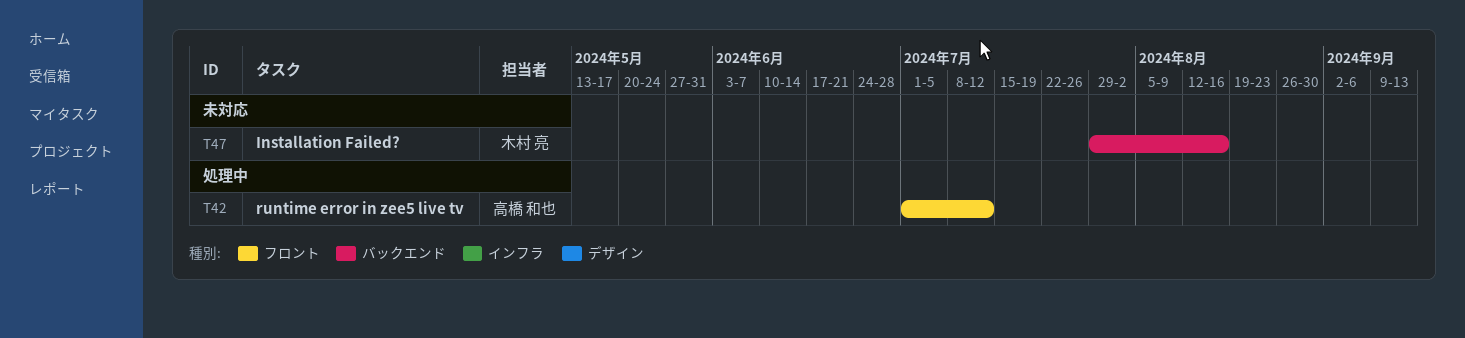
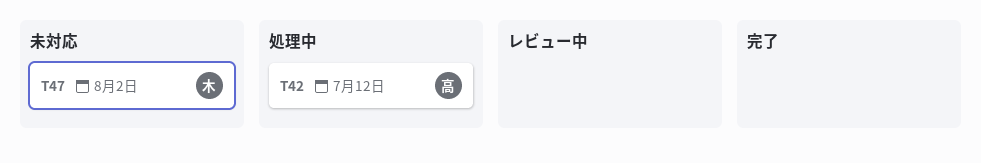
T47, due: Aug 16 -> Aug 2

